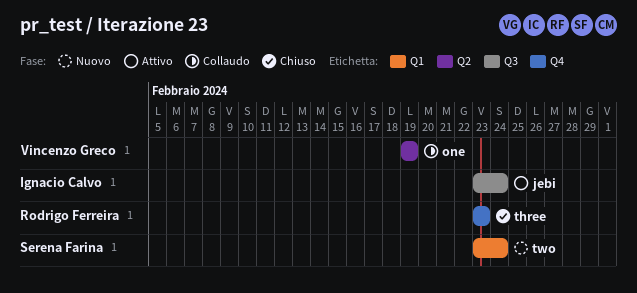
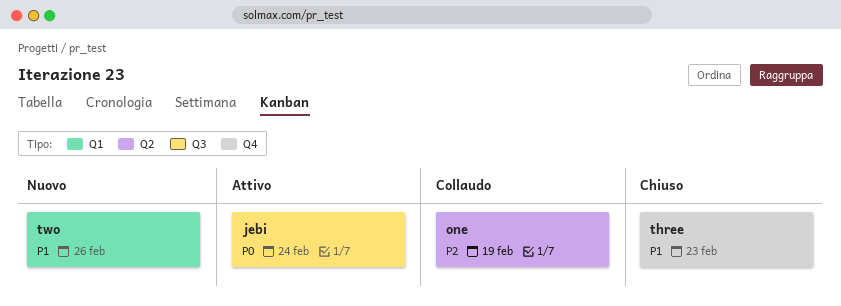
two, due: Feb 24 -> Feb 26

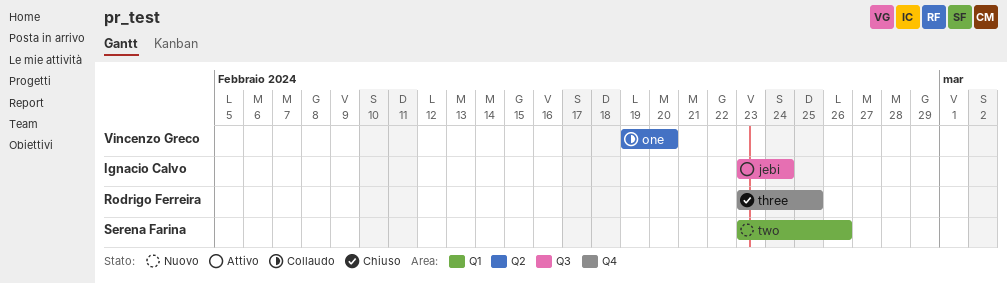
one, due: Feb 19 -> Feb 20
three, due: Feb 23 -> Feb 25

